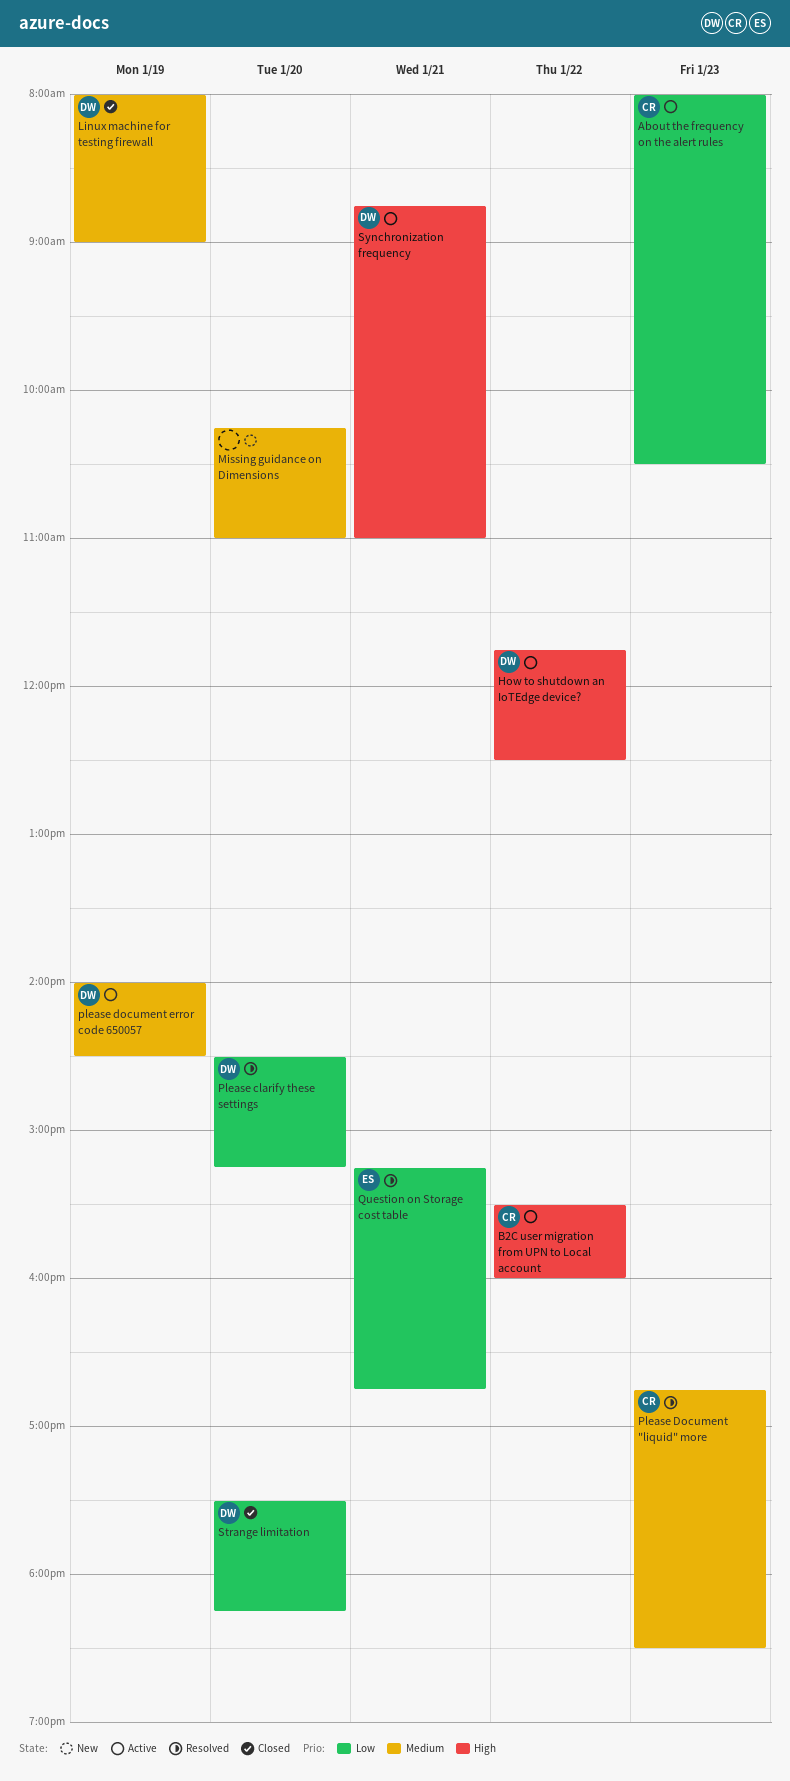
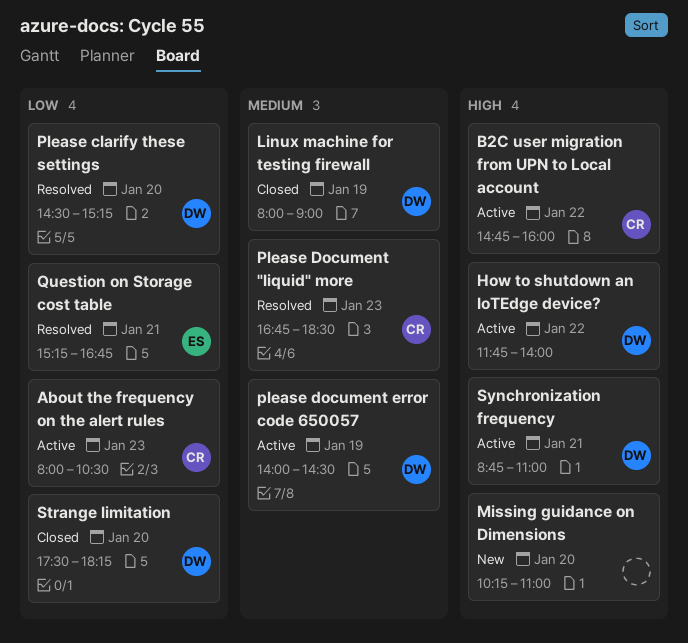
B2C user migration from UPN to Local account, begins: 15:30 -> 14:45
How to shutdown an IoTEdge device?, ends: 12:30 -> 14:00
Missing guidance on Dimensions, priority: Medium -> High

